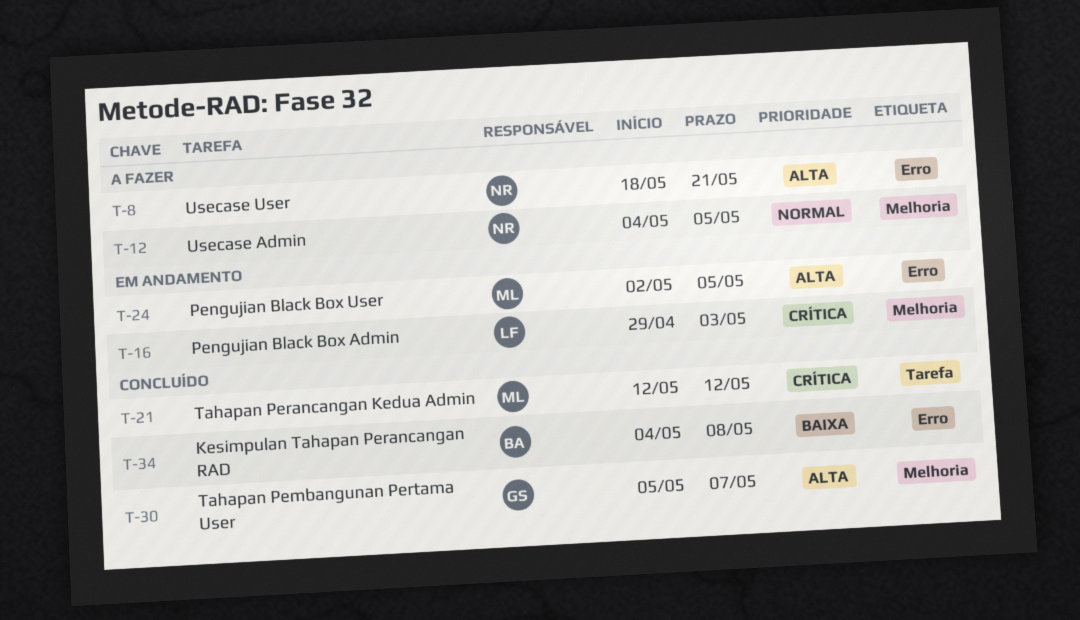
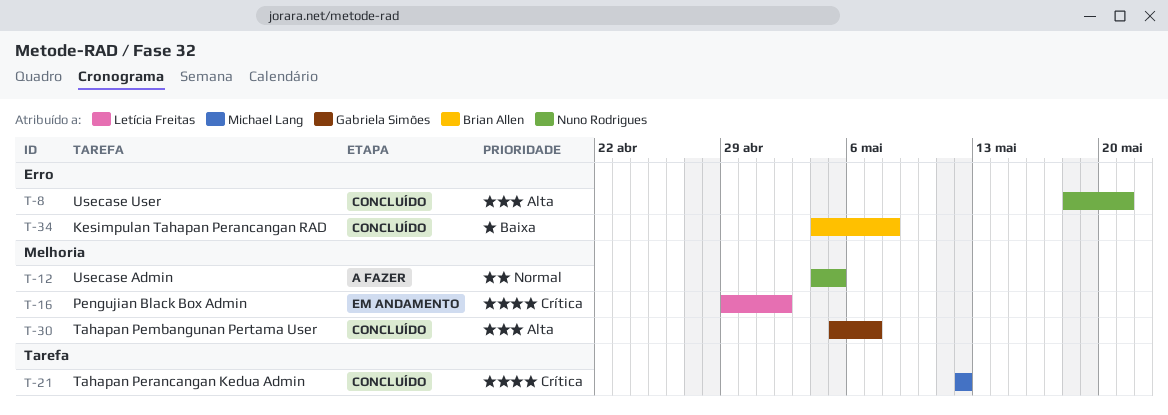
T-8, status: A fazer -> Concluído
T-16, due: May 3 -> May 2
T-24: present -> none

